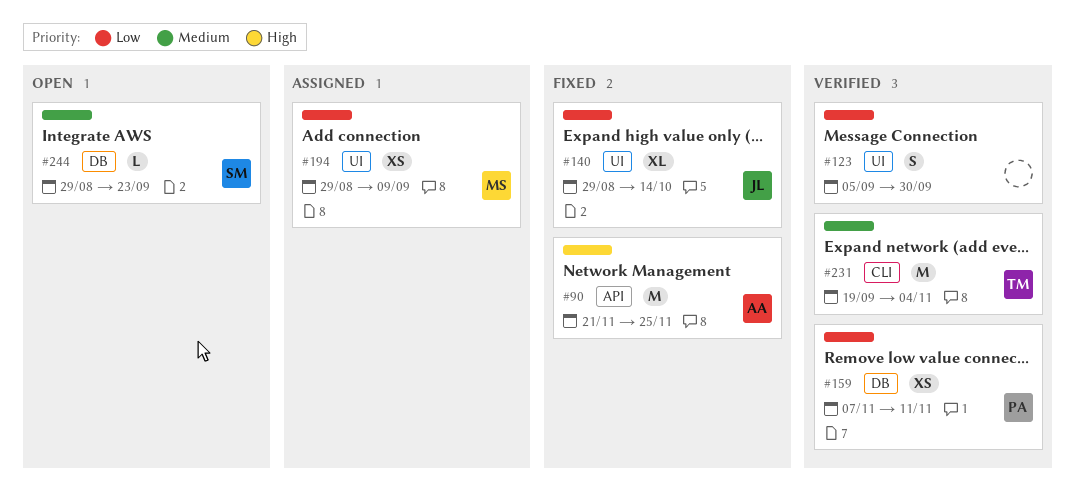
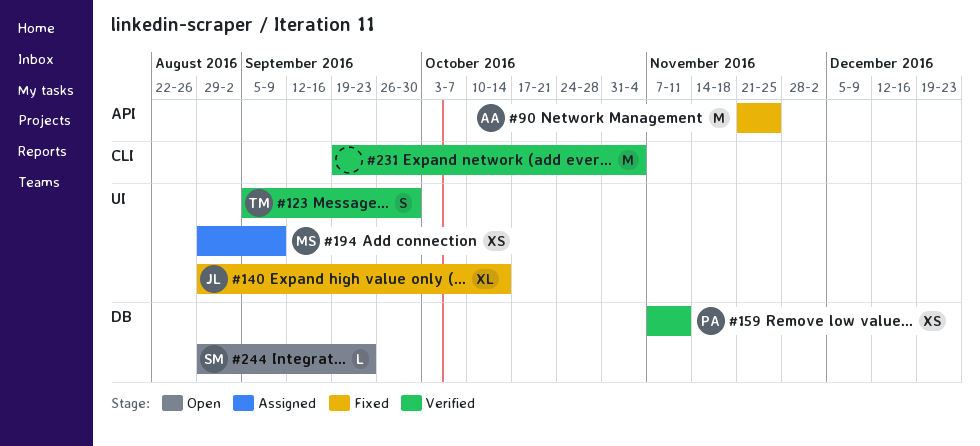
#123, owner: none -> TM
#231, owner: TM -> none

